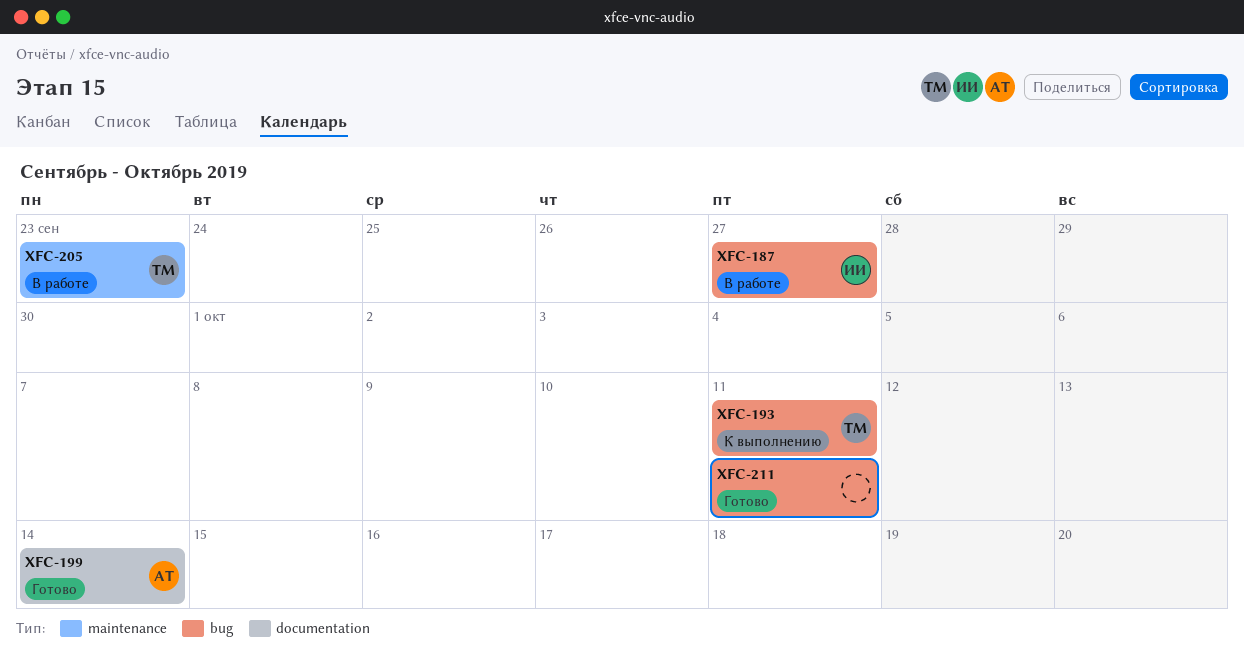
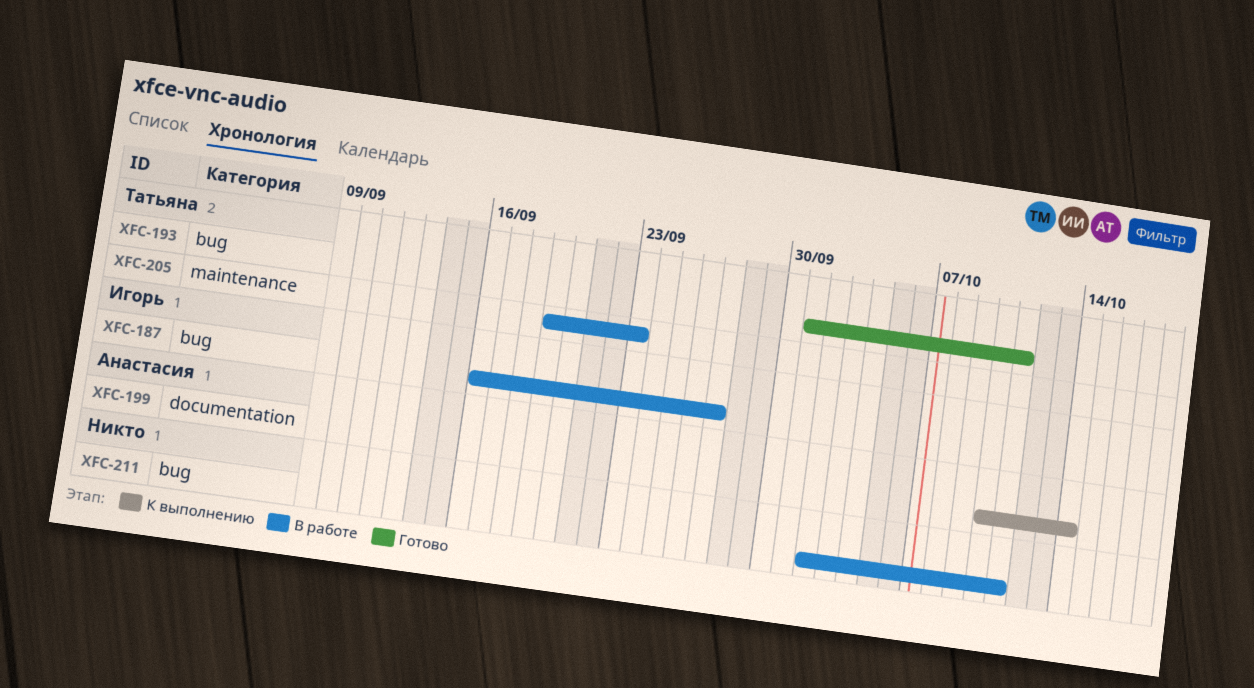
XFC-193, status: К выполнению -> Готово
XFC-199, status: Готово -> К выполнению
XFC-211, status: Готово -> В работе

